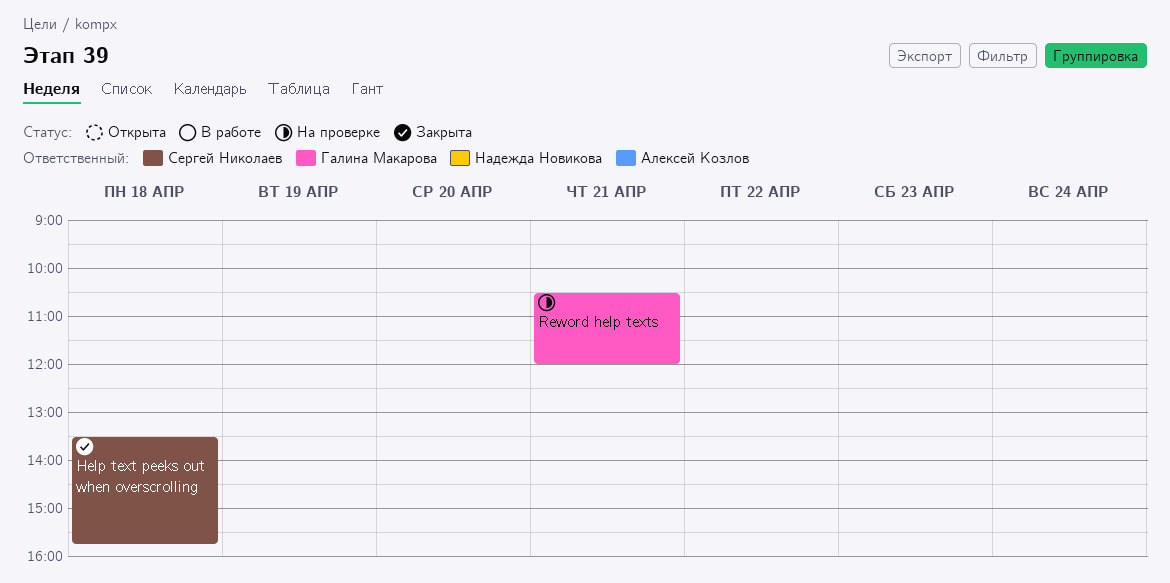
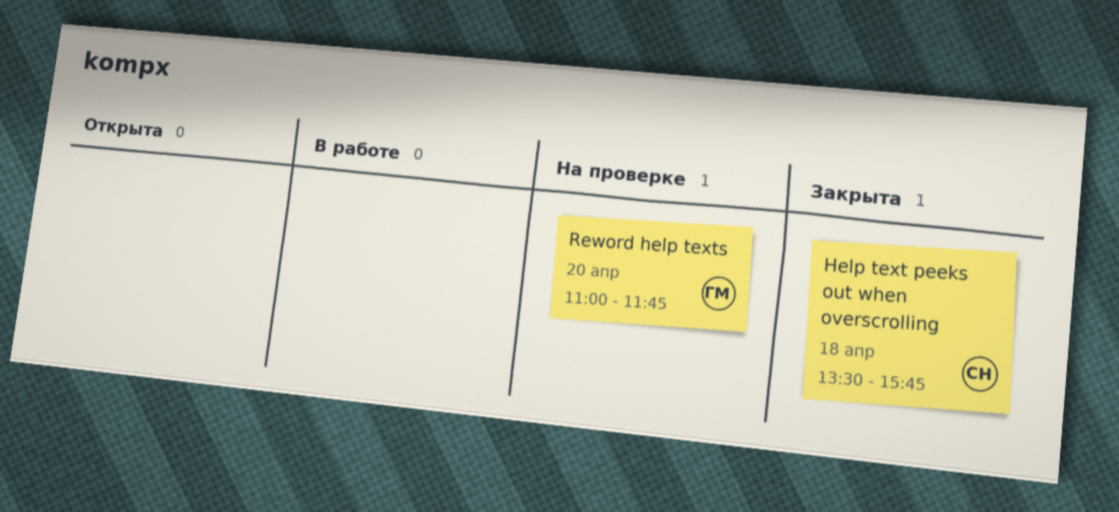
Reword help texts, day: Apr 21 -> Apr 20
Reword help texts, begins: 10:30 -> 11:00
Reword help texts, ends: 12:00 -> 11:45

